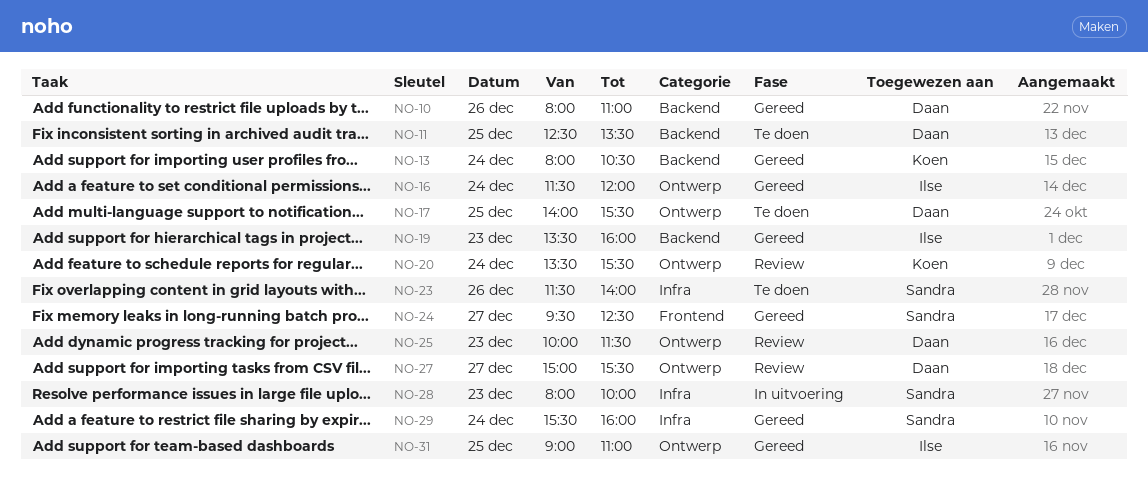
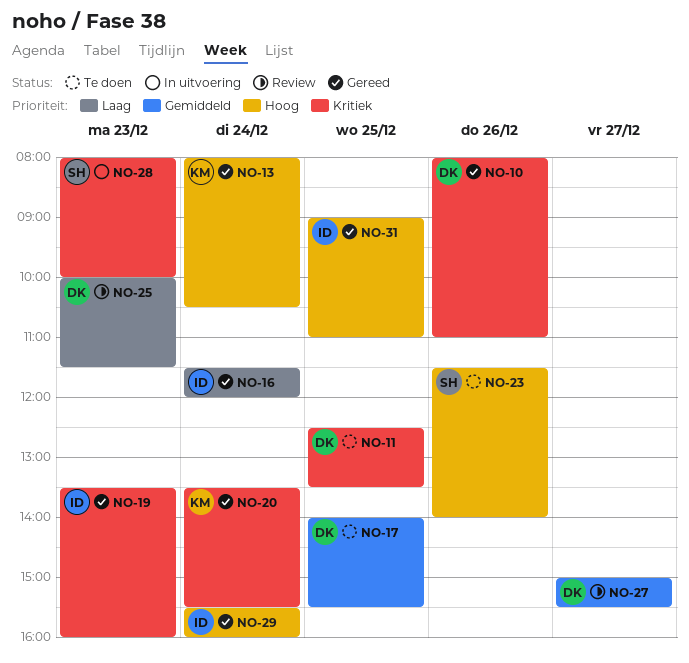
NO-20, status: Review -> Gereed
NO-24: present -> none
NO-29, owner: Sandra -> Ilse

